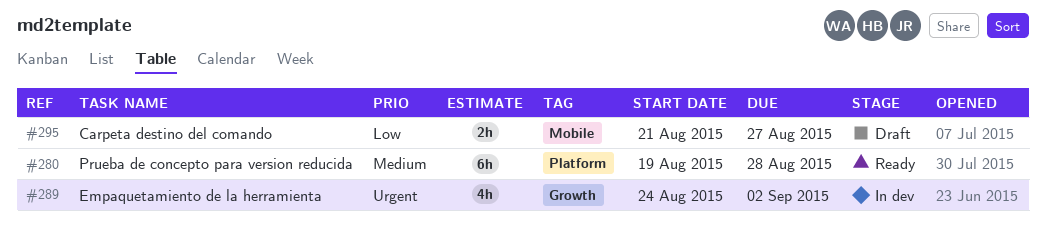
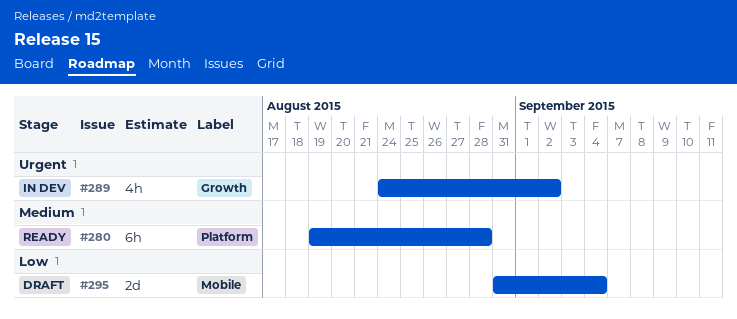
#295, estimate: 2h -> 2d
#295, start: Aug 21 -> Aug 31
#295, due: Aug 27 -> Sep 4

